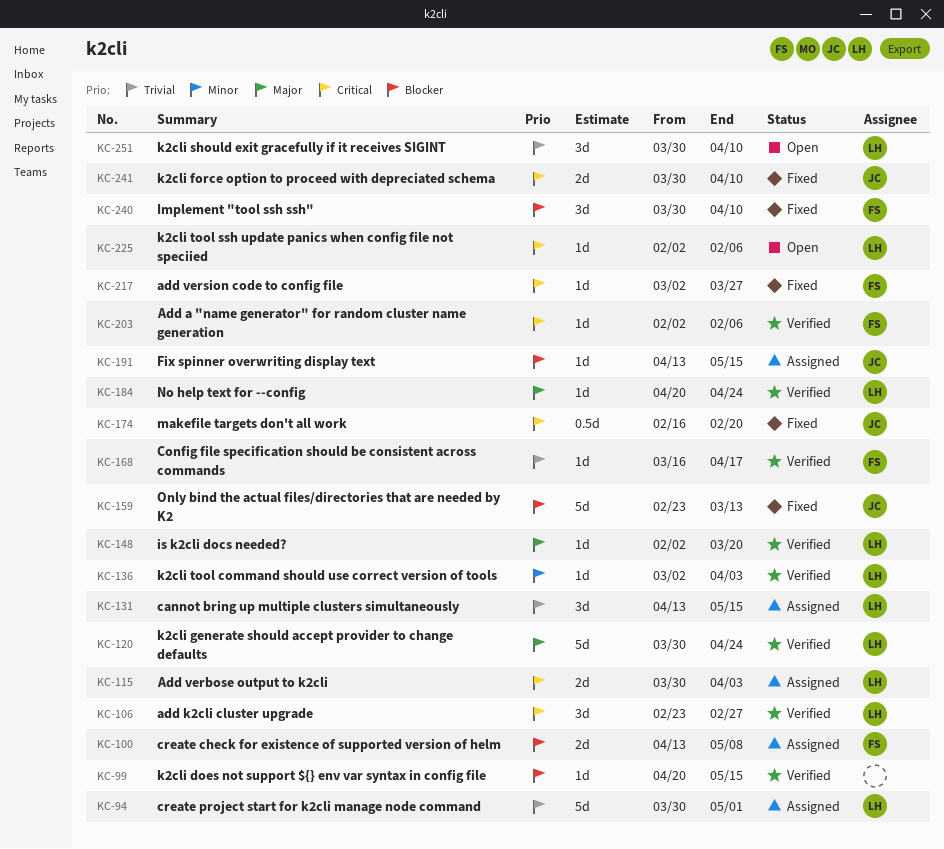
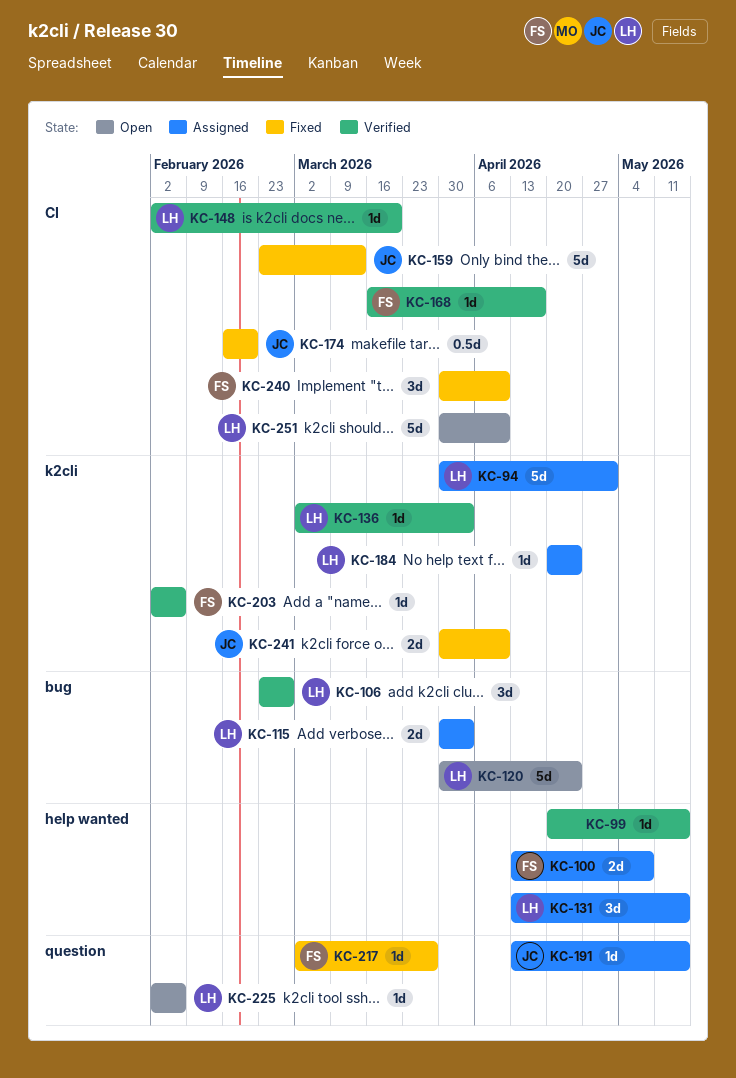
KC-120, status: Verified -> Open
KC-184, status: Verified -> Assigned
KC-251, estimate: 3d -> 5d

